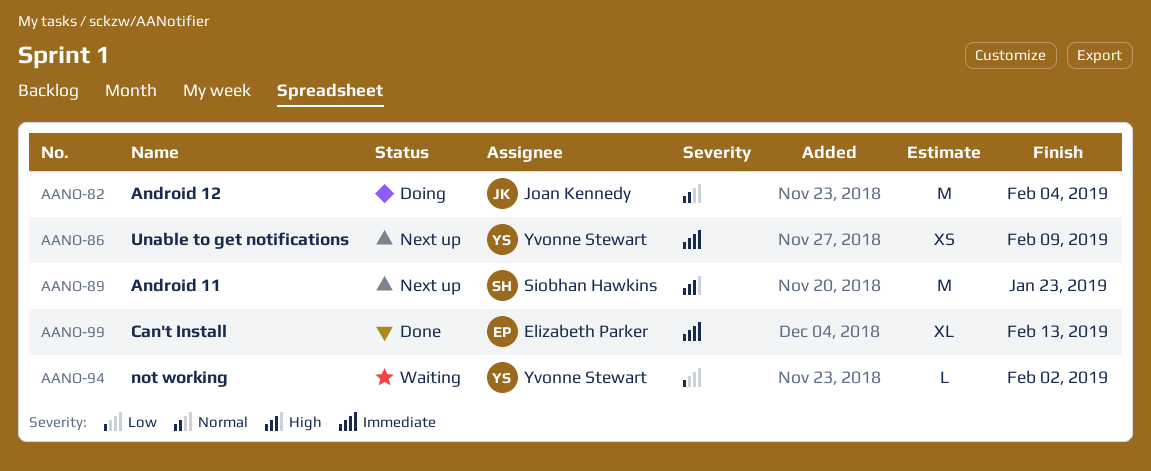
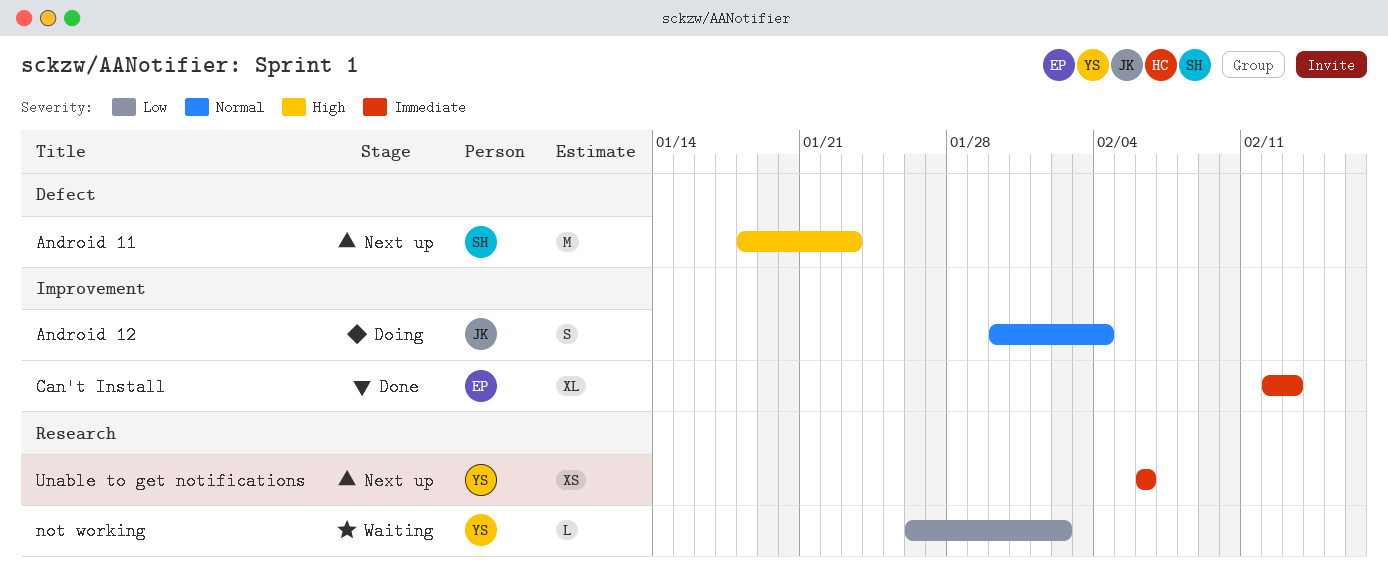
Android 12, estimate: M -> S
Unable to get notifications, due: Feb 9 -> Feb 6

